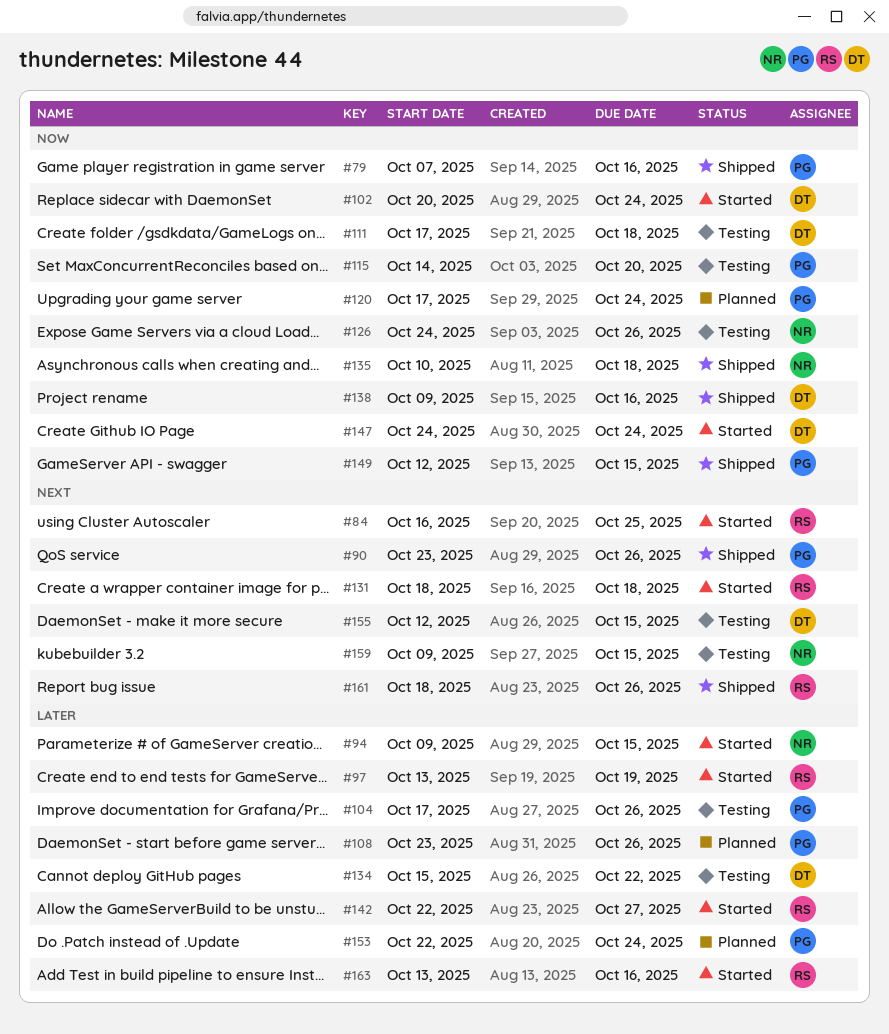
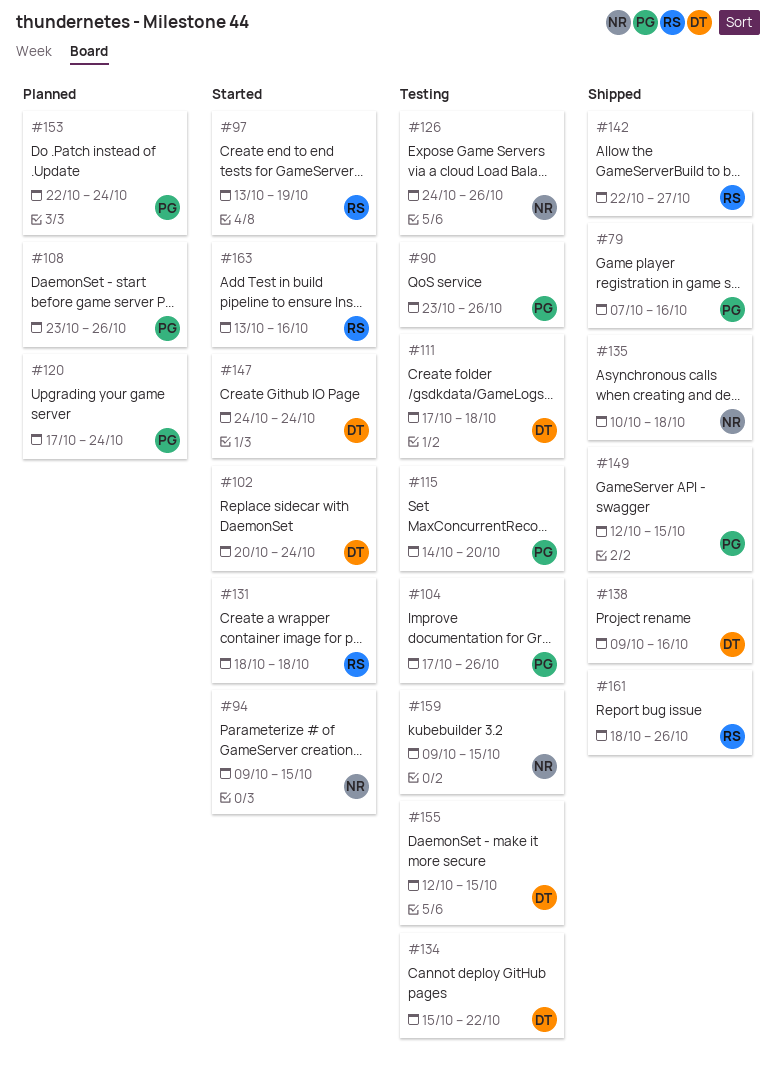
#84: present -> none
#90, status: Shipped -> Testing
#142, status: Started -> Shipped

